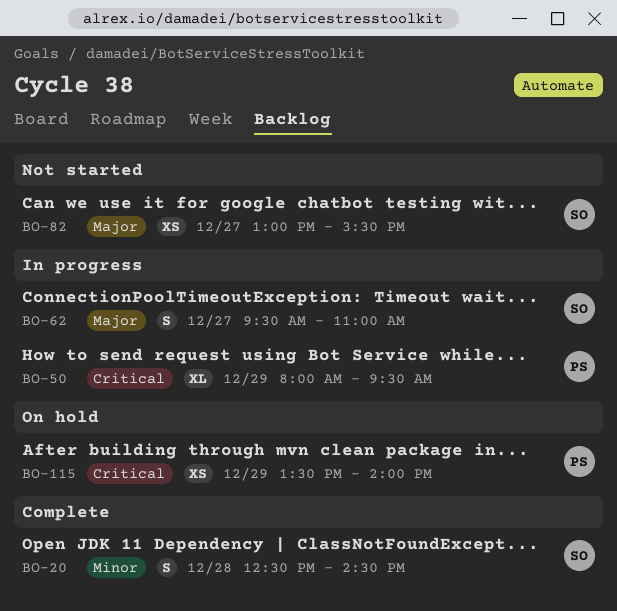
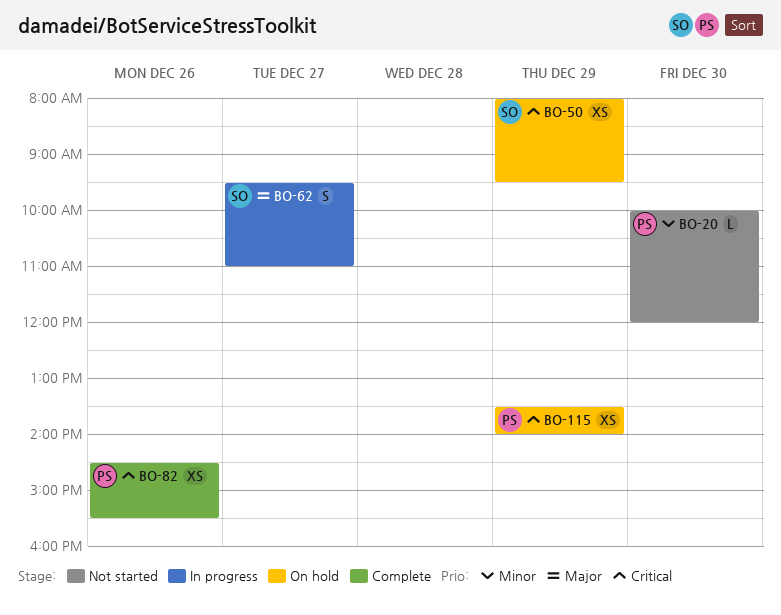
BO-20, status: Complete -> Not started
BO-20, owner: SO -> PS
BO-20, estimate: S -> L
BO-20, day: Dec 28 -> Dec 30
BO-20, begins: 12:30 -> 10:00
BO-20, ends: 14:30 -> 12:00
BO-50, status: In progress -> On hold
BO-50, owner: PS -> SO
BO-50, estimate: XL -> XS
BO-82, status: Not started -> Complete
BO-82, owner: SO -> PS
BO-82, priority: Major -> Critical
BO-82, day: Dec 27 -> Dec 26
BO-82, begins: 13:00 -> 14:30

